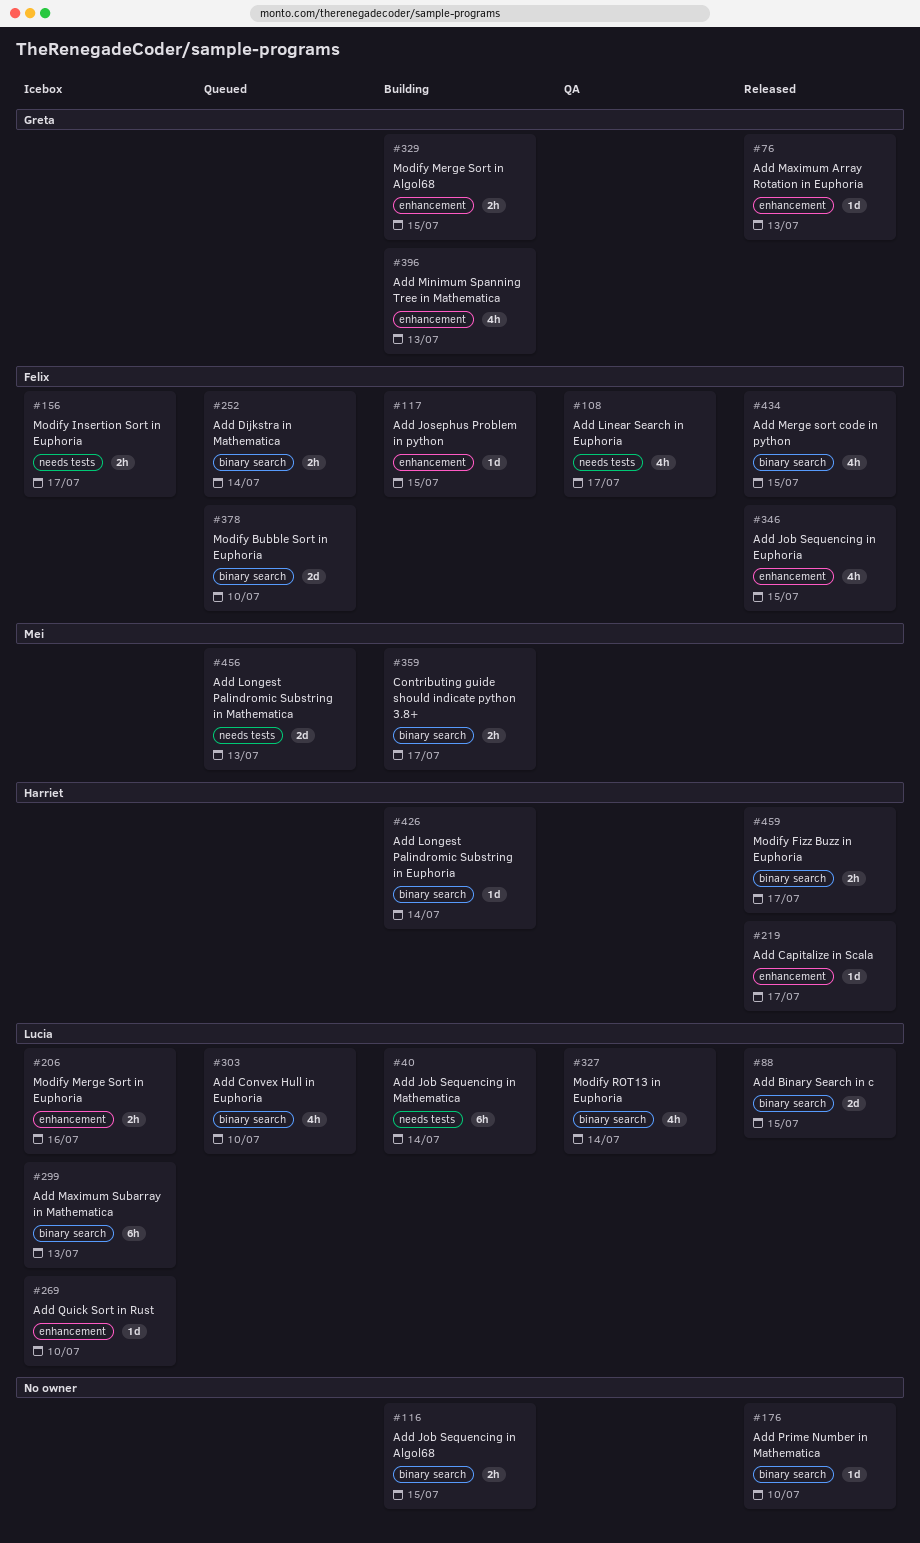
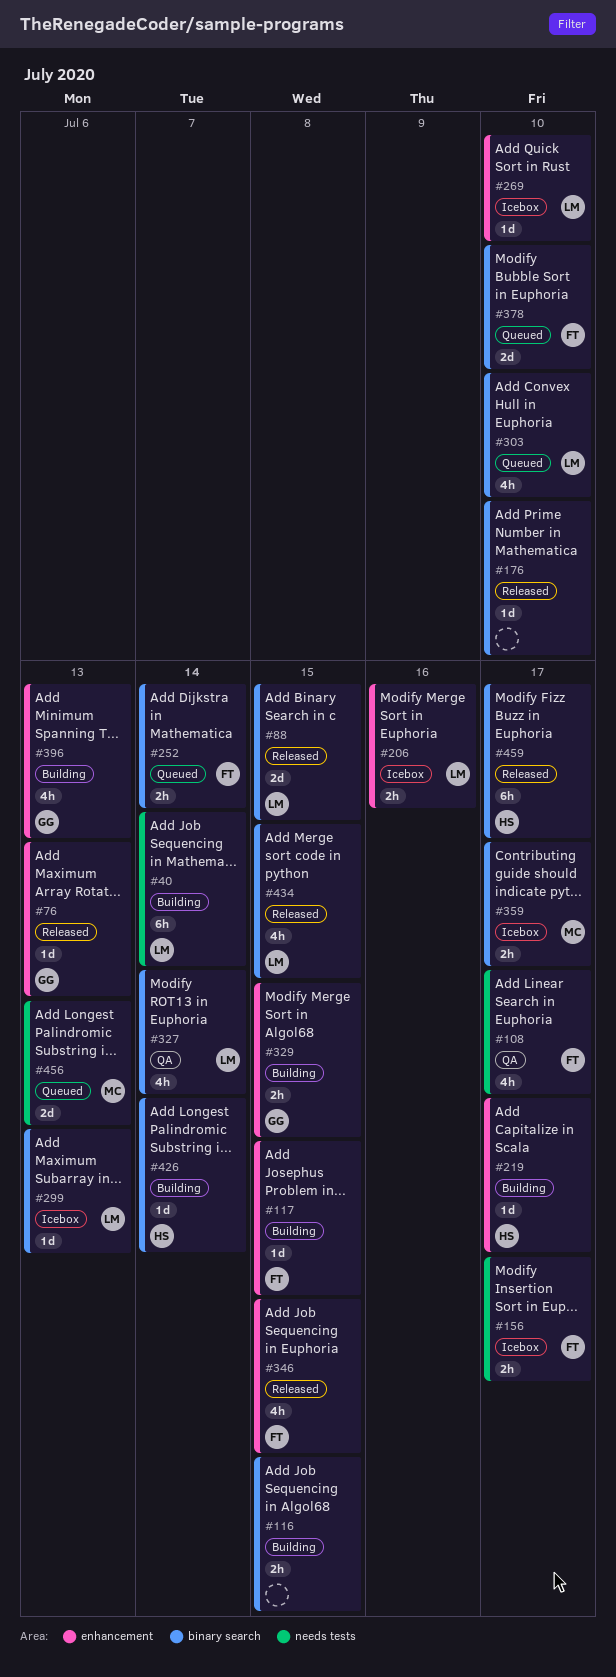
#219, status: Released -> Building
#299, estimate: 6h -> 1d
#359, status: Building -> Icebox
#434, owner: Felix -> Lucia
#459, estimate: 2h -> 6h

